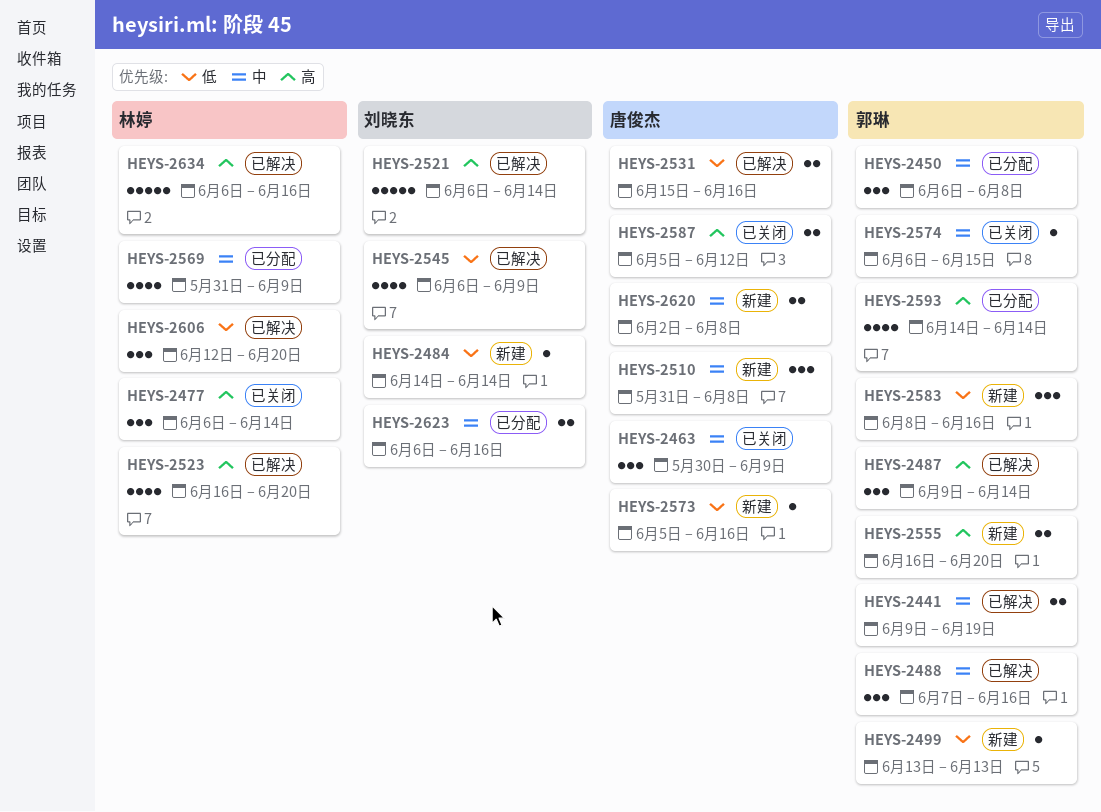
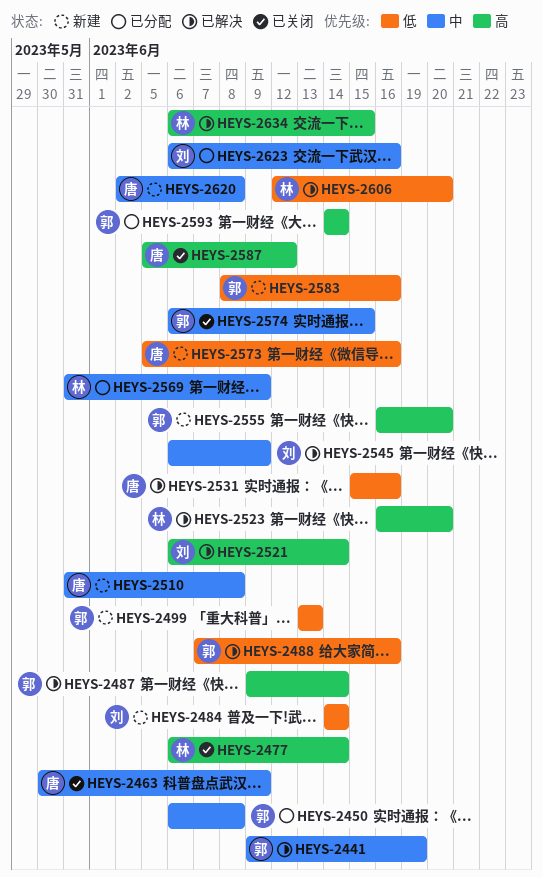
HEYS-2488, priority: 中 -> 低
HEYS-2545, priority: 低 -> 中
HEYS-2634, due: Jun 16 -> Jun 15

